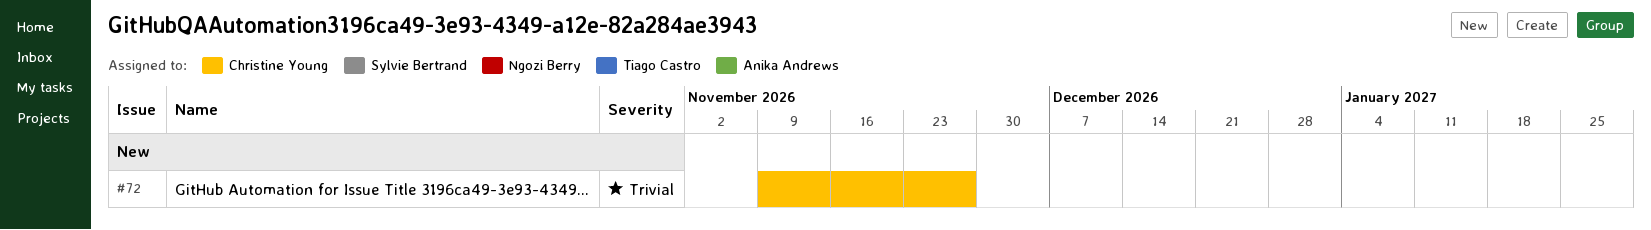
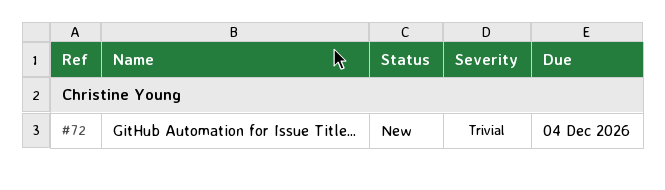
#72, due: Nov 27 -> Dec 4

